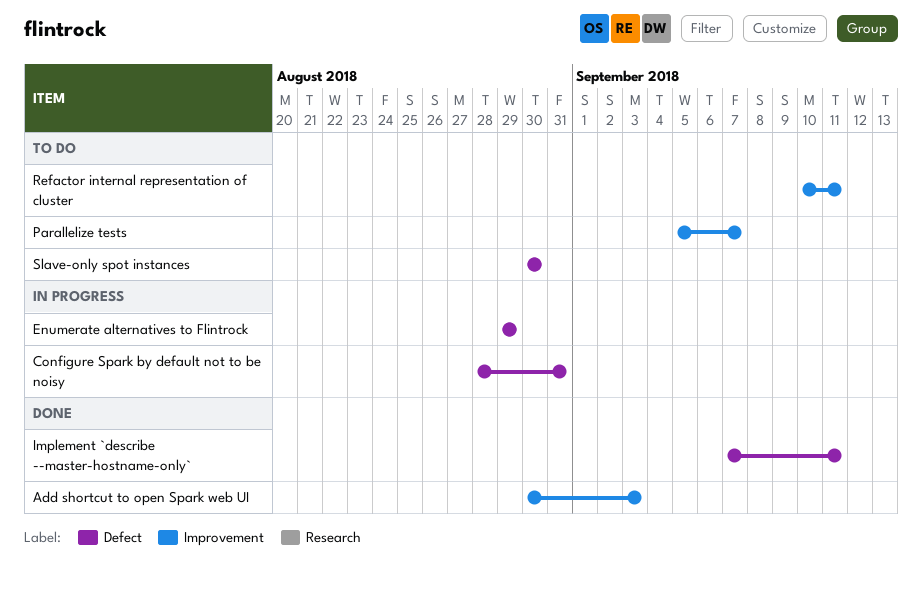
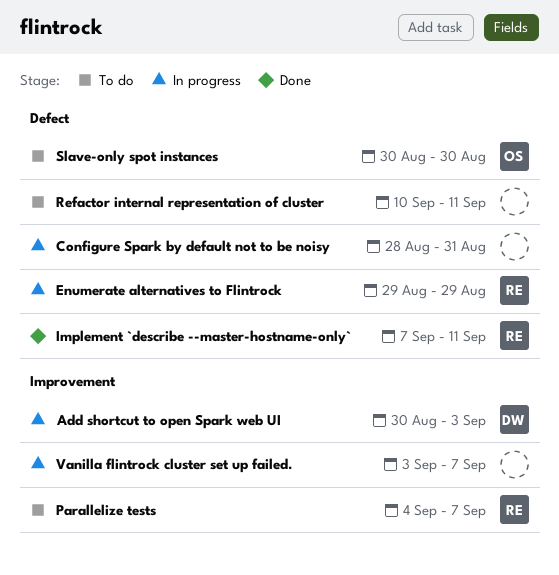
Add shortcut to open Spark web UI, status: Done -> In progress
Parallelize tests, start: Sep 5 -> Sep 4
Refactor internal representation of cluster, label: Improvement -> Defect
Vanilla flintrock cluster set up failed.: none -> present

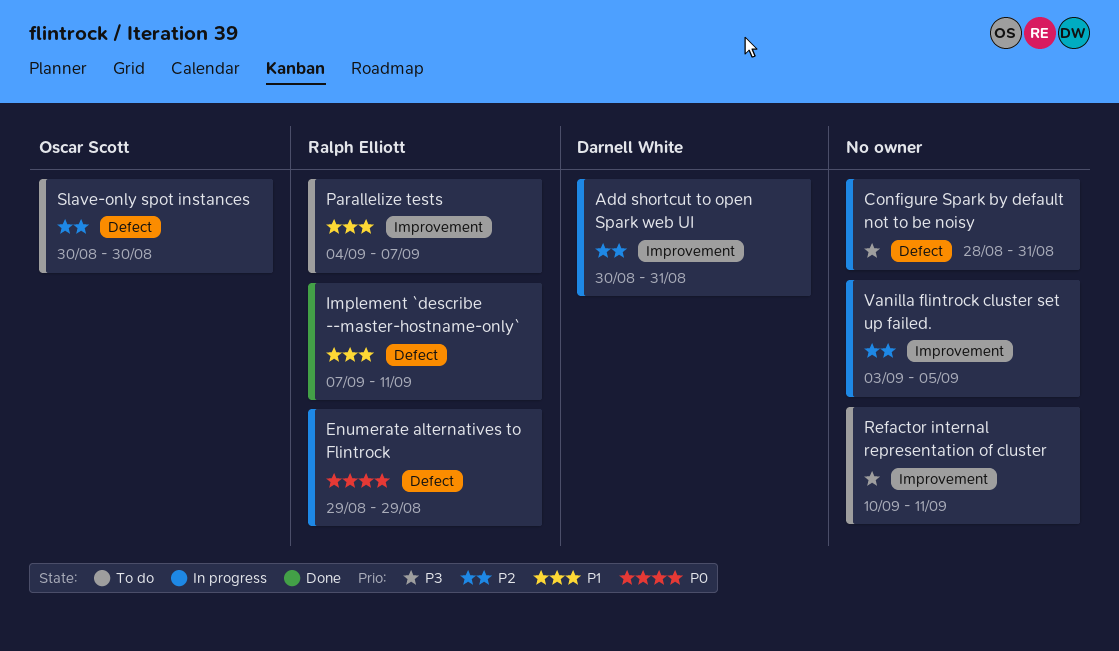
Add shortcut to open Spark web UI, due: Sep 3 -> Aug 31
Refactor internal representation of cluster, label: Defect -> Improvement
Vanilla flintrock cluster set up failed., due: Sep 7 -> Sep 5

